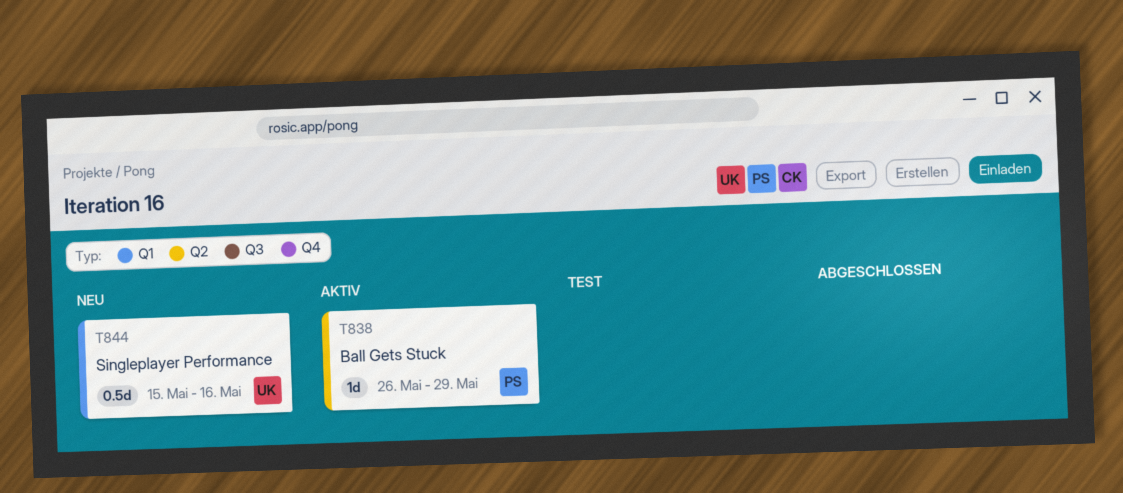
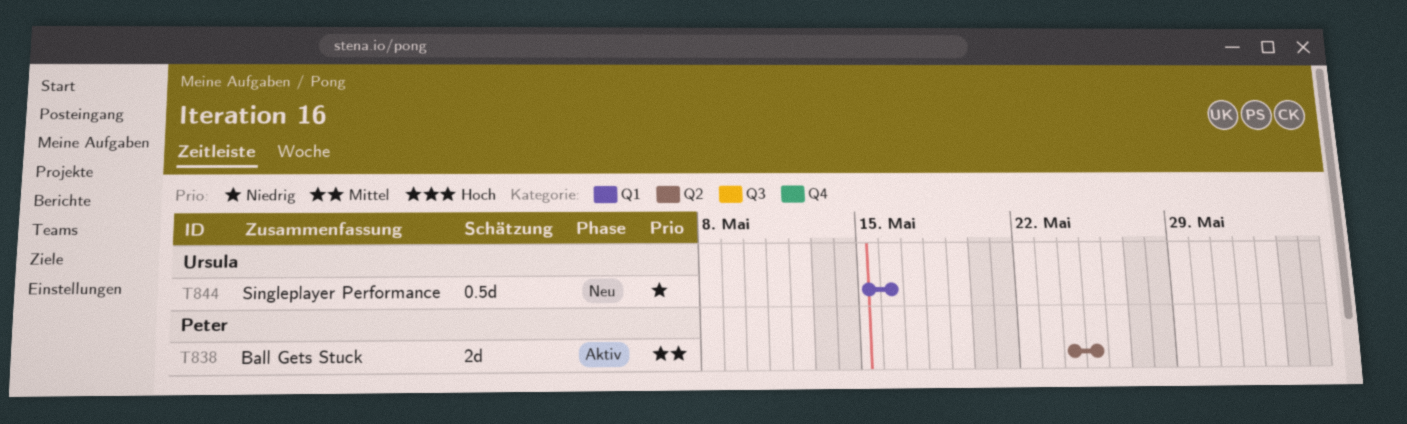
T838, estimate: 1d -> 2d
T838, start: May 26 -> May 24
T838, due: May 29 -> May 25

